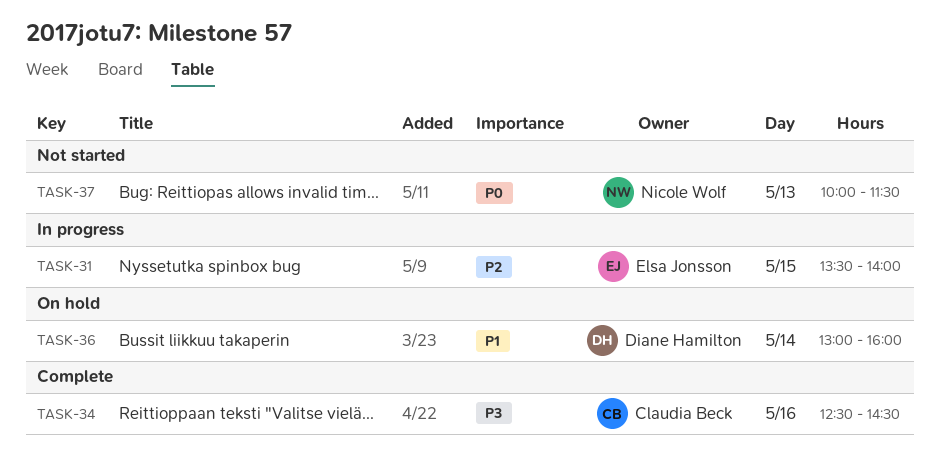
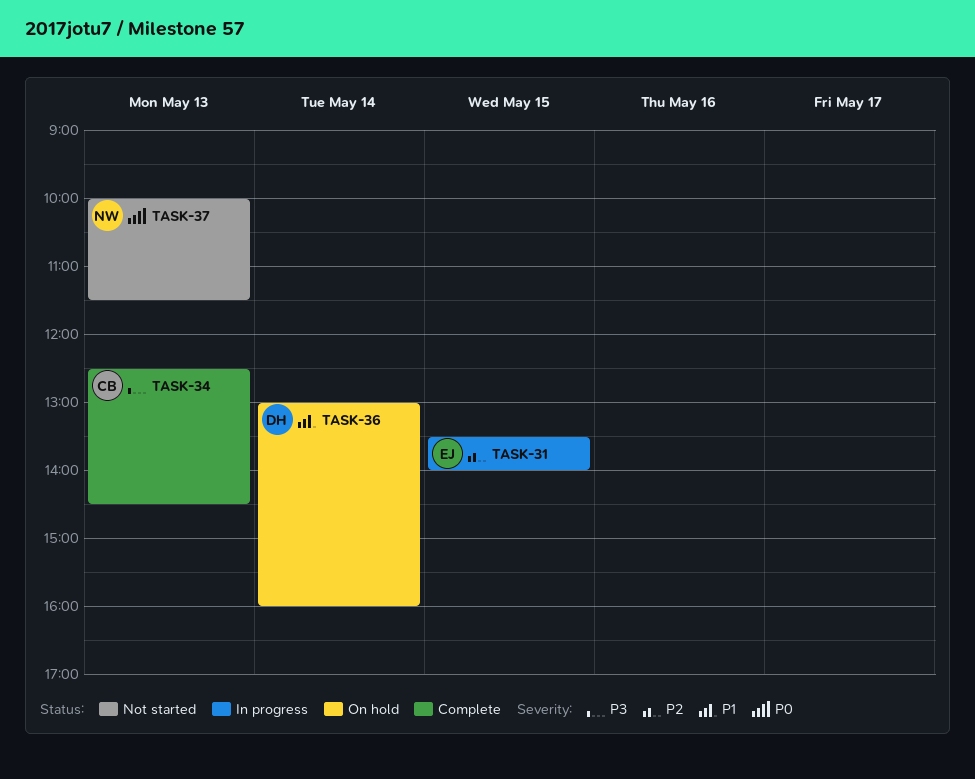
TASK-34, day: May 16 -> May 13

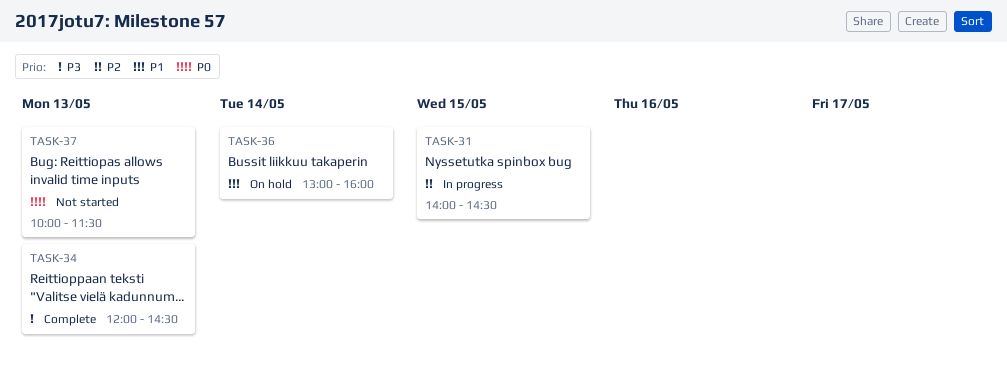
TASK-31, begins: 13:30 -> 14:00
TASK-31, ends: 14:00 -> 14:30
TASK-34, begins: 12:30 -> 12:00

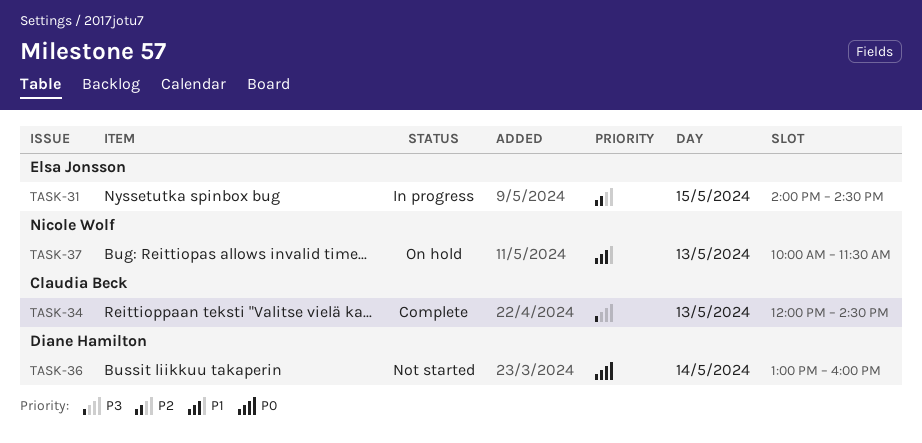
TASK-36, status: On hold -> Not started
TASK-36, priority: P1 -> P0
TASK-37, status: Not started -> On hold
TASK-37, priority: P0 -> P1

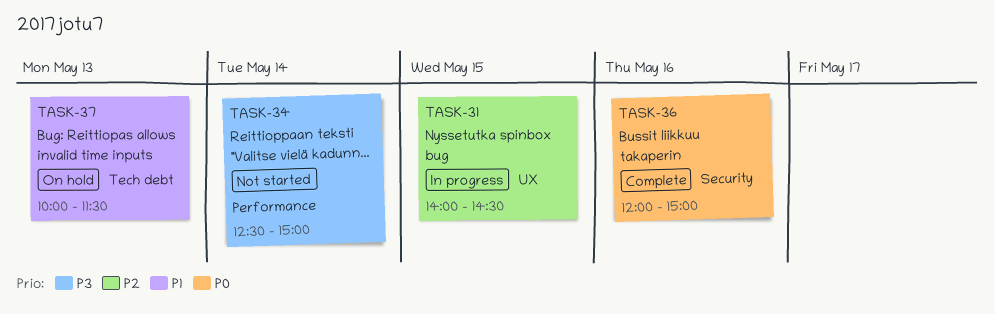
TASK-34, status: Complete -> Not started
TASK-34, day: May 13 -> May 14
TASK-34, begins: 12:00 -> 12:30
TASK-34, ends: 14:30 -> 15:00
TASK-36, status: Not started -> Complete
TASK-36, day: May 14 -> May 16
TASK-36, begins: 13:00 -> 12:00
TASK-36, ends: 16:00 -> 15:00

